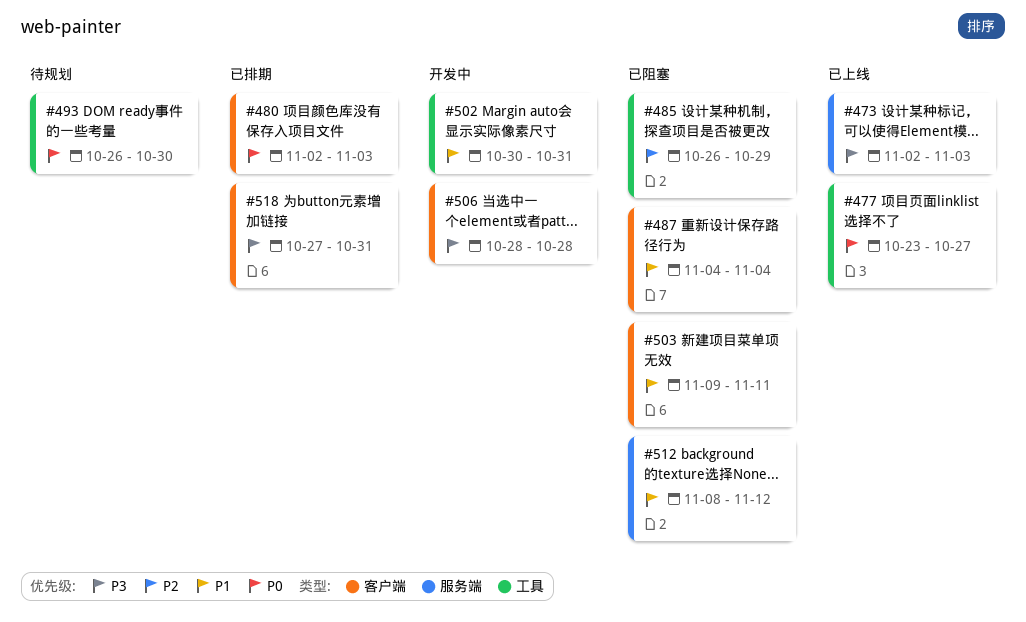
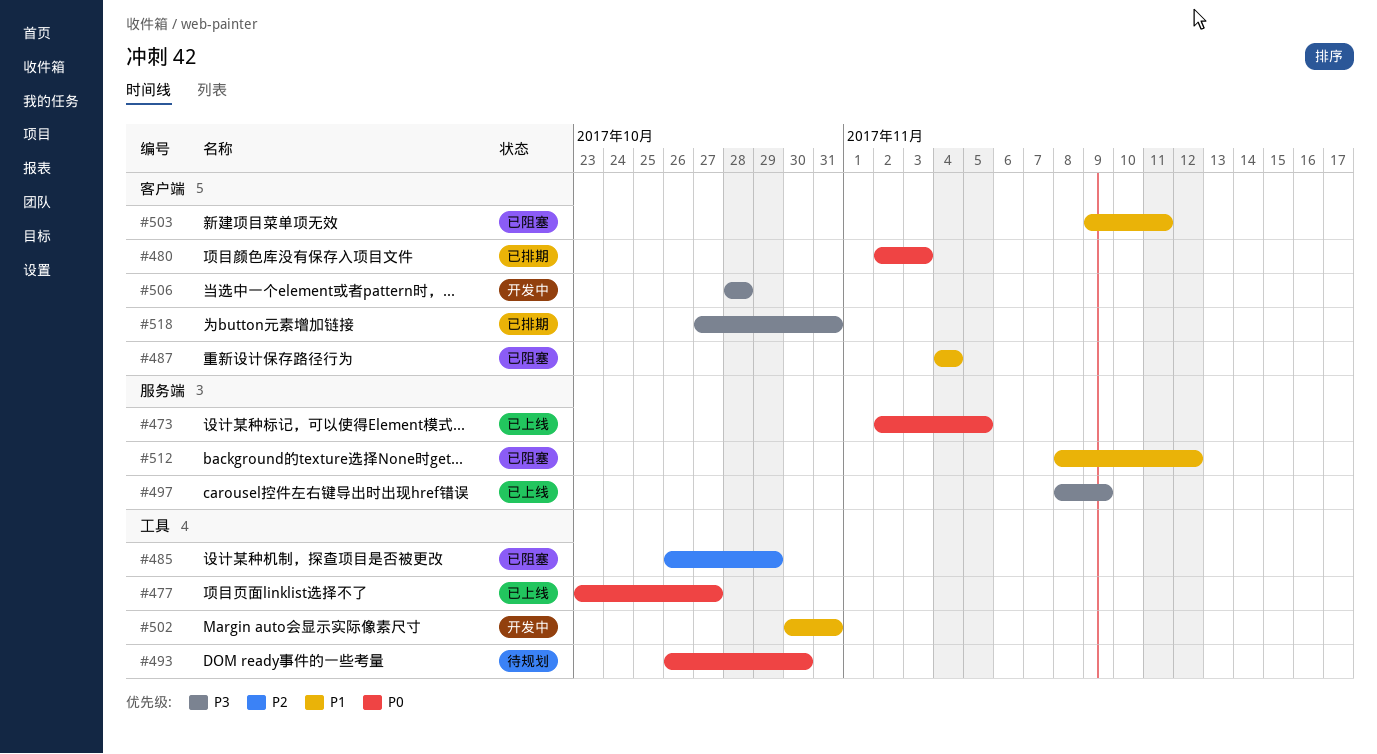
#473, priority: P3 -> P0
#473, due: Nov 3 -> Nov 5
#497: none -> present

